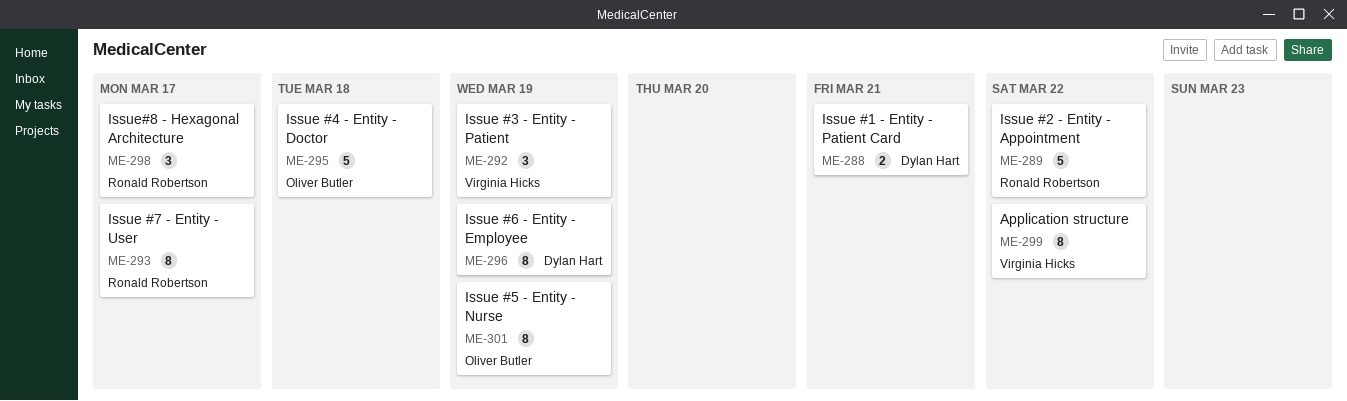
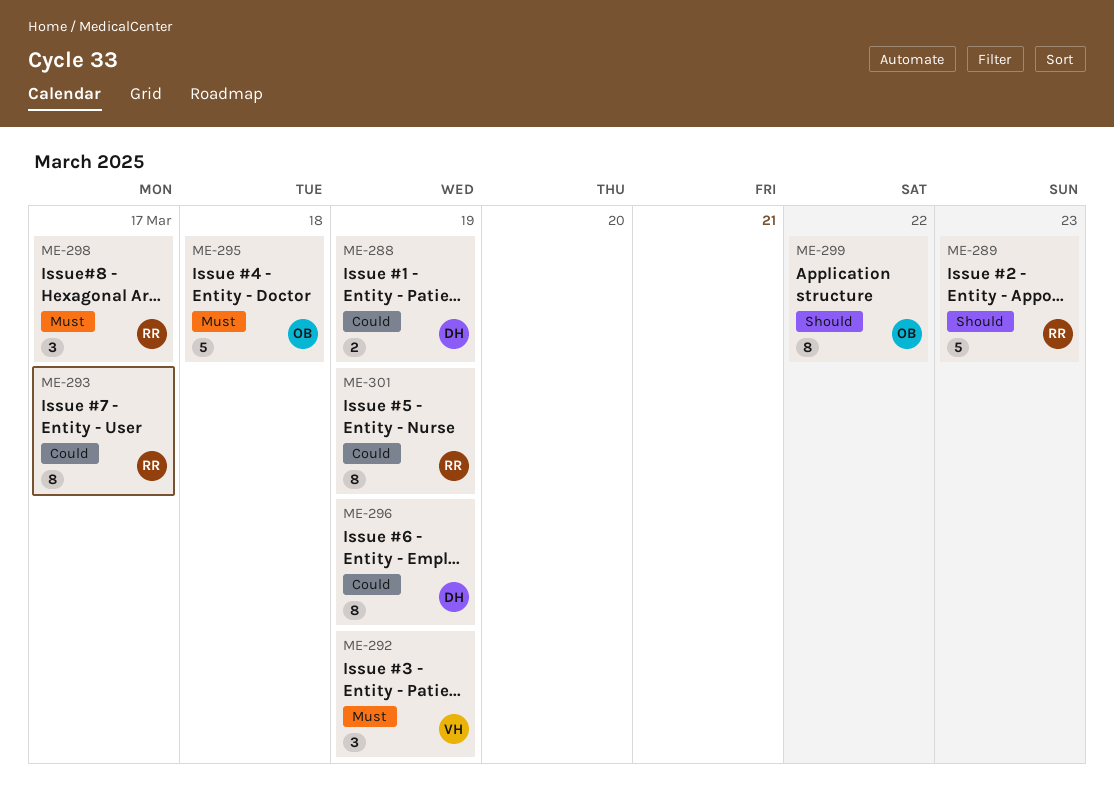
ME-288, due: Mar 21 -> Mar 19
ME-289, due: Mar 22 -> Mar 23
ME-299, owner: Virginia Hicks -> Oliver Butler
ME-301, owner: Oliver Butler -> Ronald Robertson

